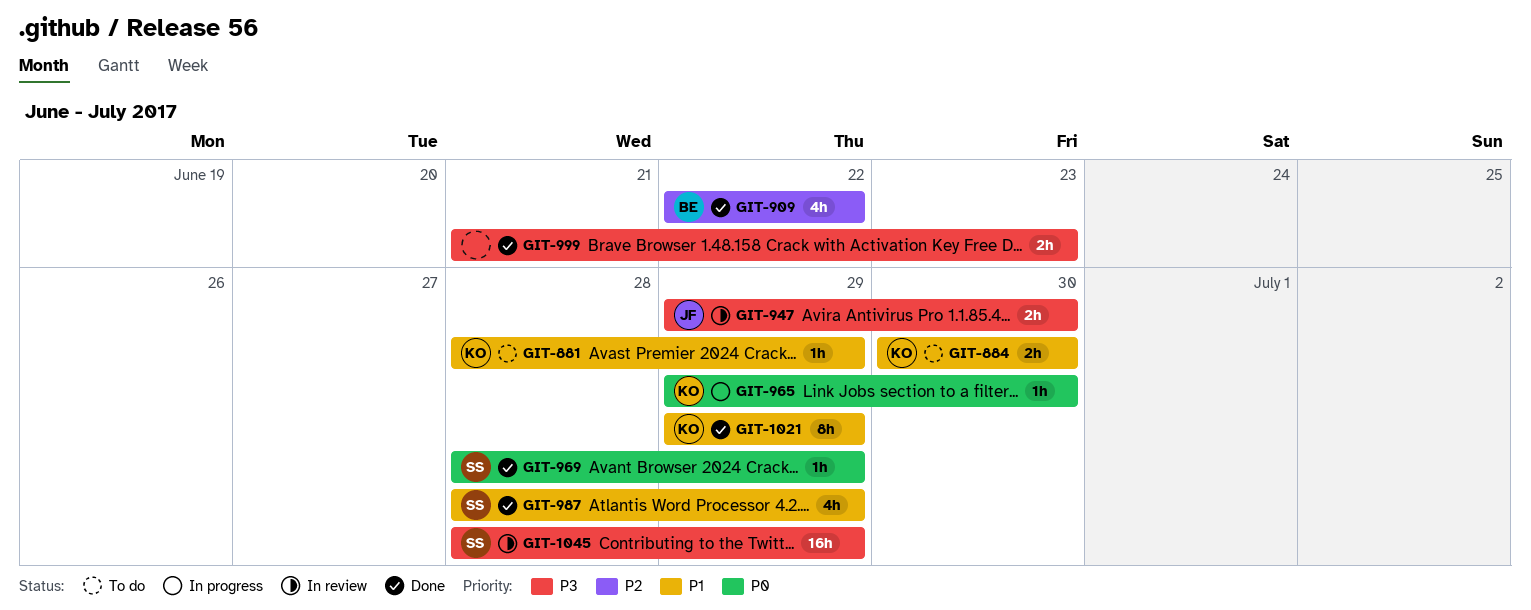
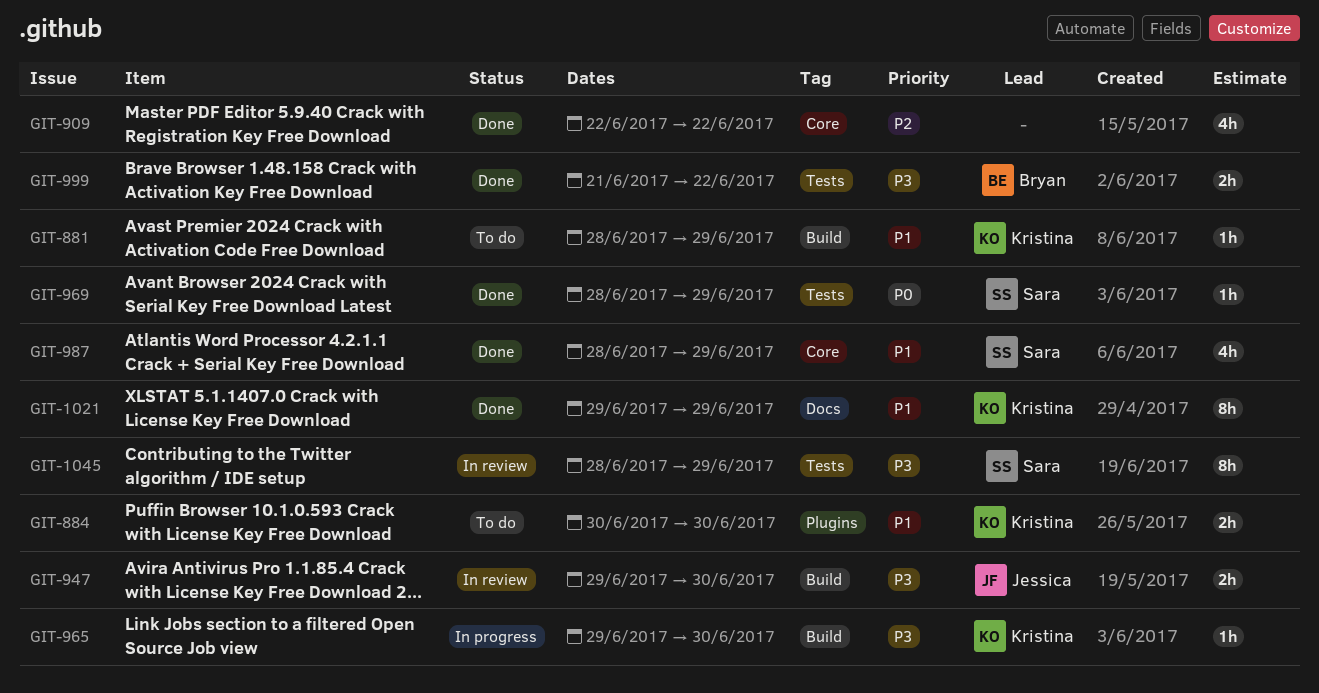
GIT-909, owner: Bryan -> none
GIT-965, priority: P0 -> P3
GIT-999, owner: none -> Bryan
GIT-999, due: Jun 23 -> Jun 22
GIT-1045, estimate: 16h -> 8h

